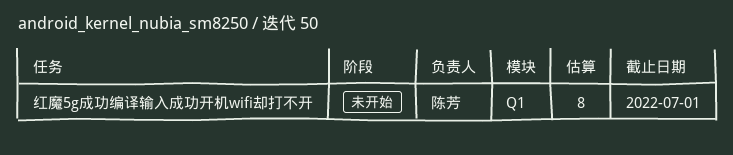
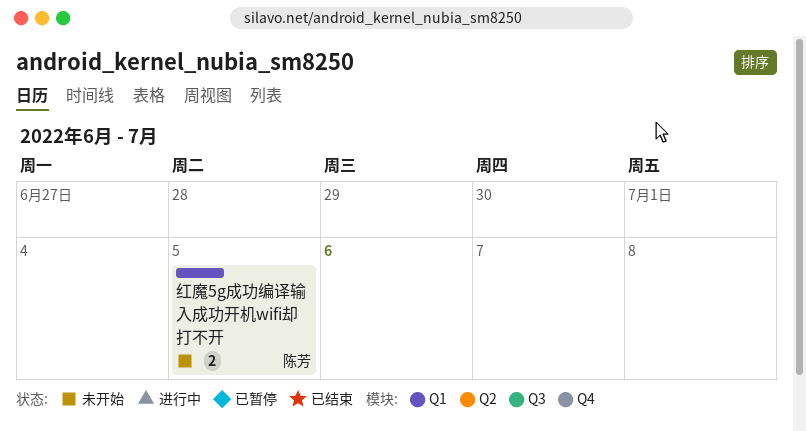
红魔5g成功编译输入成功开机wifi却打不开, estimate: 8 -> 2
红魔5g成功编译输入成功开机wifi却打不开, due: Jul 1 -> Jul 5

